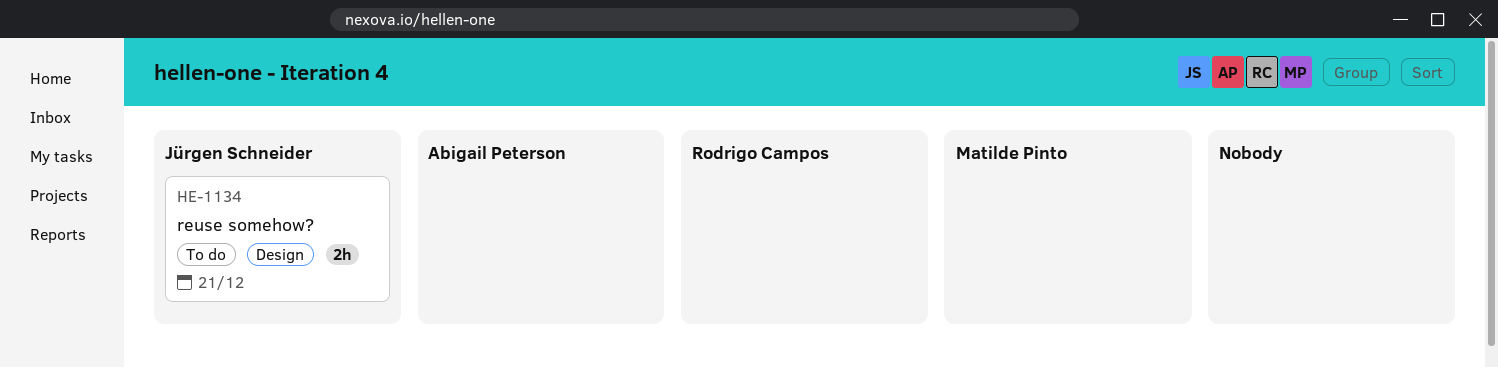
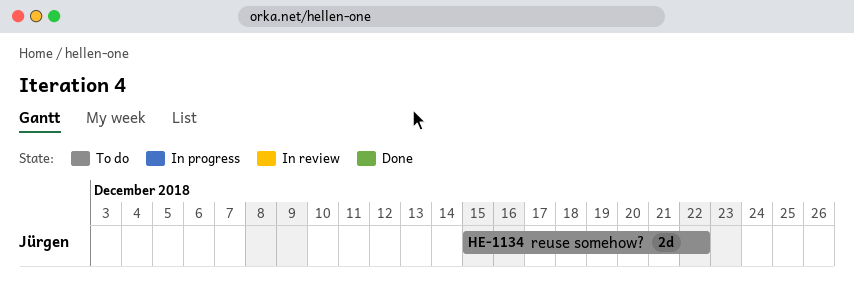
HE-1134, estimate: 2h -> 2d
HE-1134, due: Dec 21 -> Dec 22

